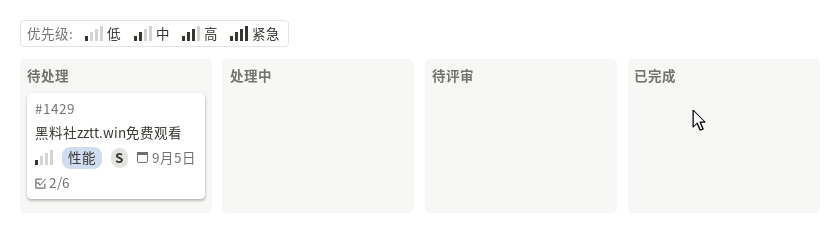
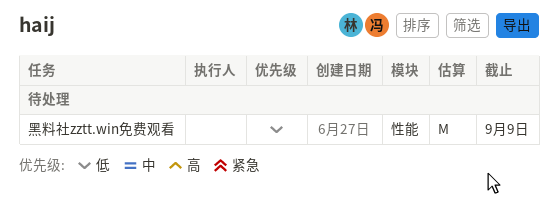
黑料社zztt.win免费观看, estimate: S -> M
黑料社zztt.win免费观看, due: Sep 5 -> Sep 9

